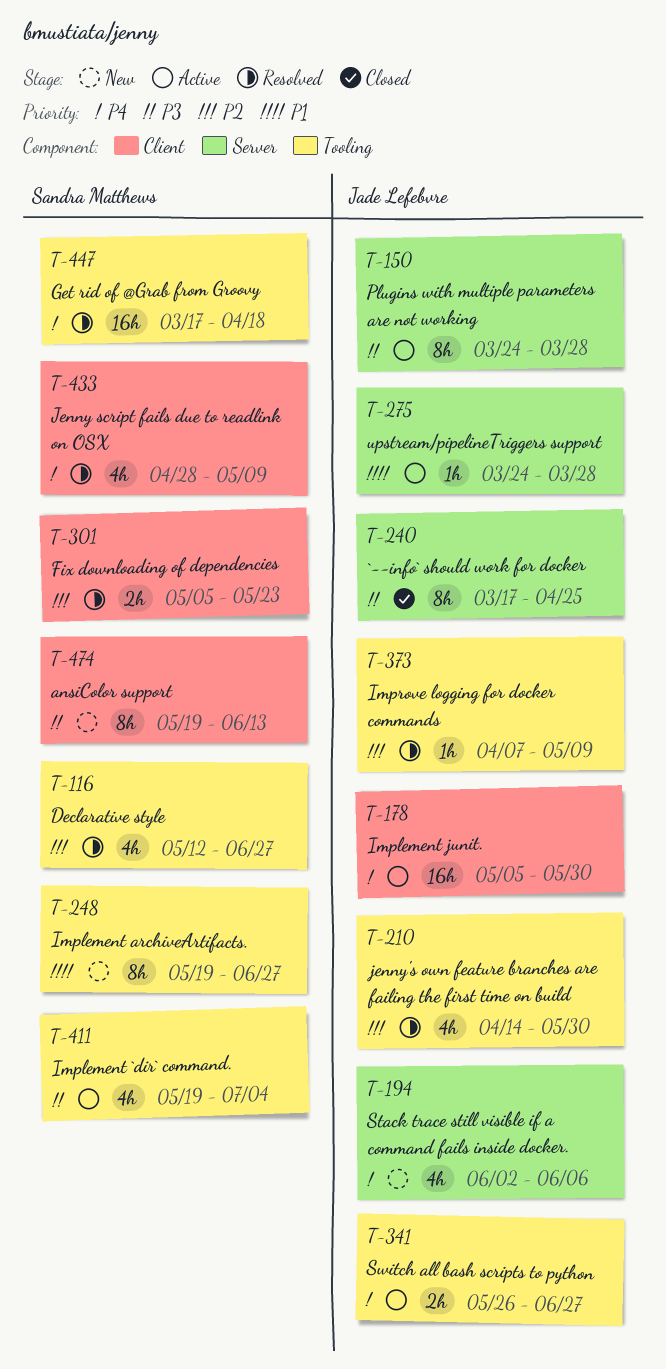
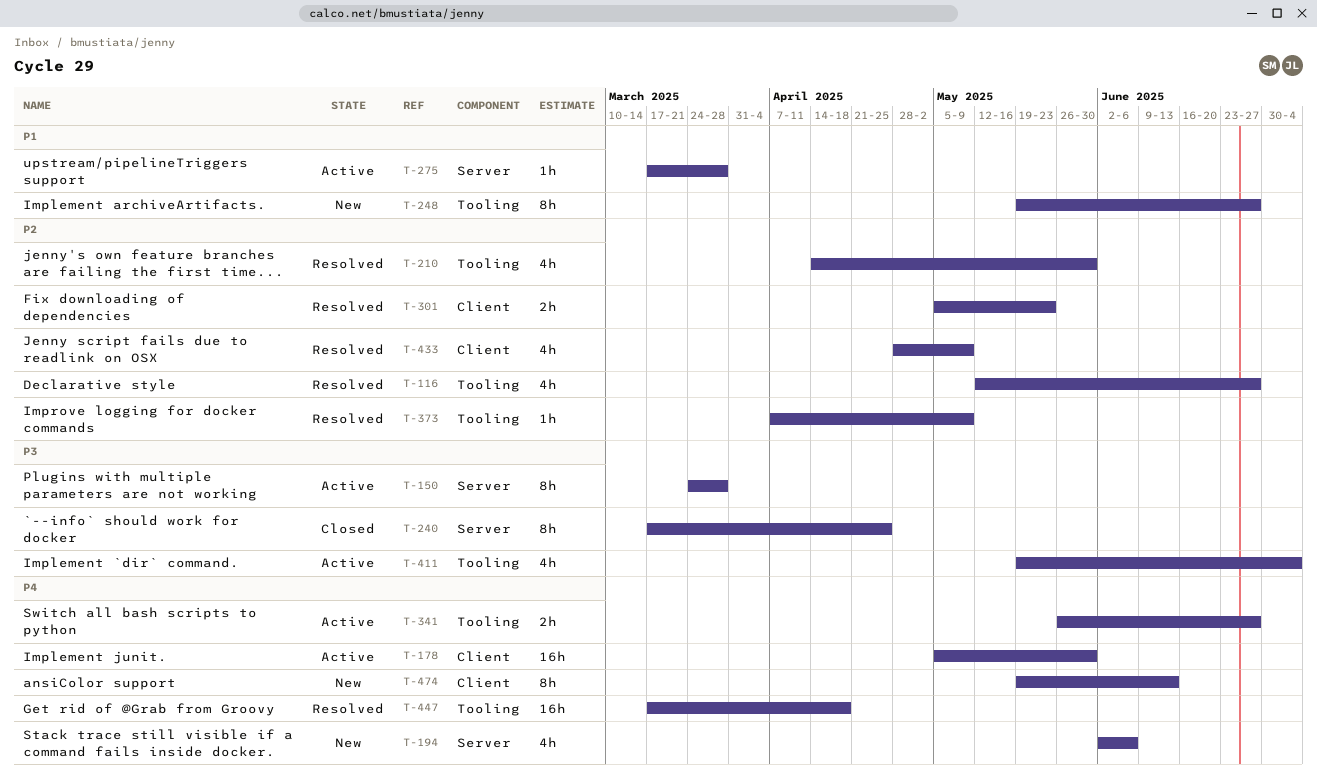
T-275, start: Mar 24 -> Mar 17
T-433, priority: P4 -> P2
T-474, priority: P3 -> P4

